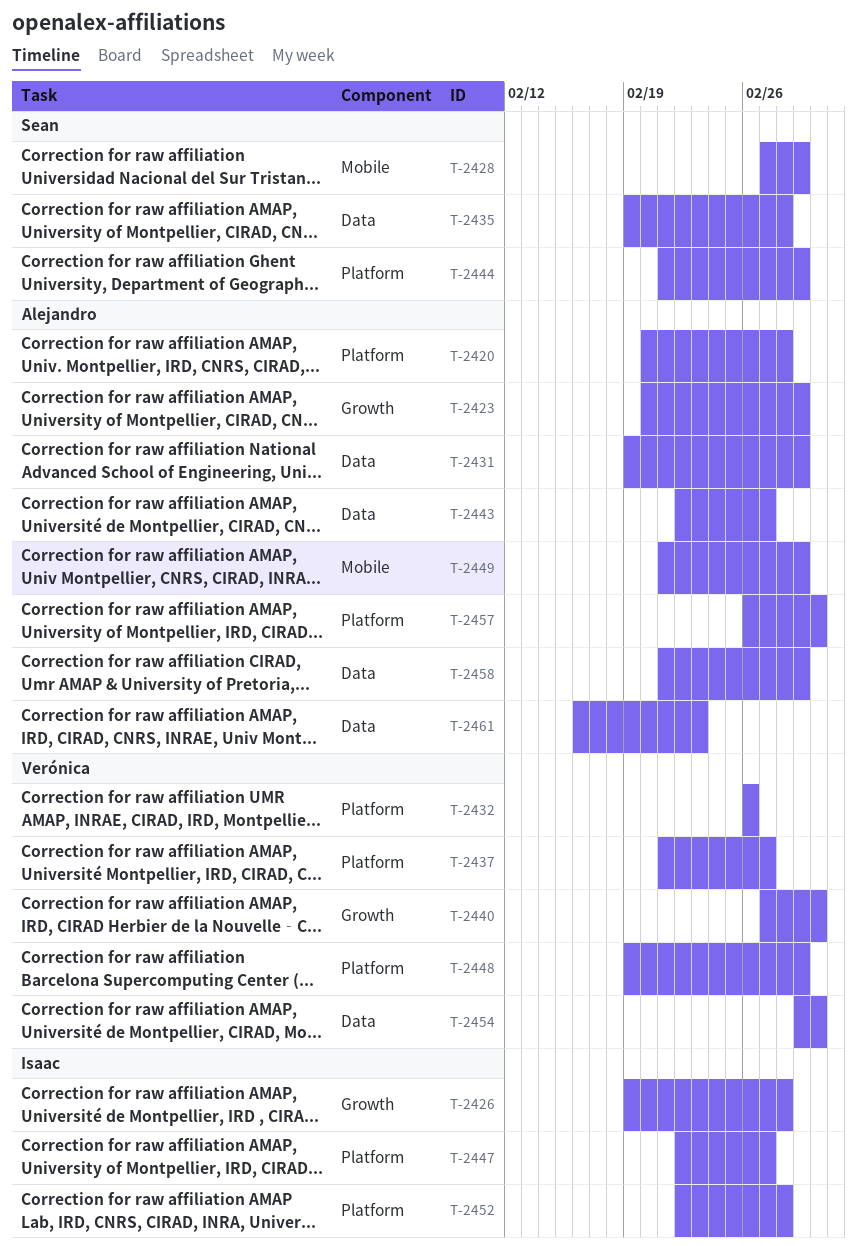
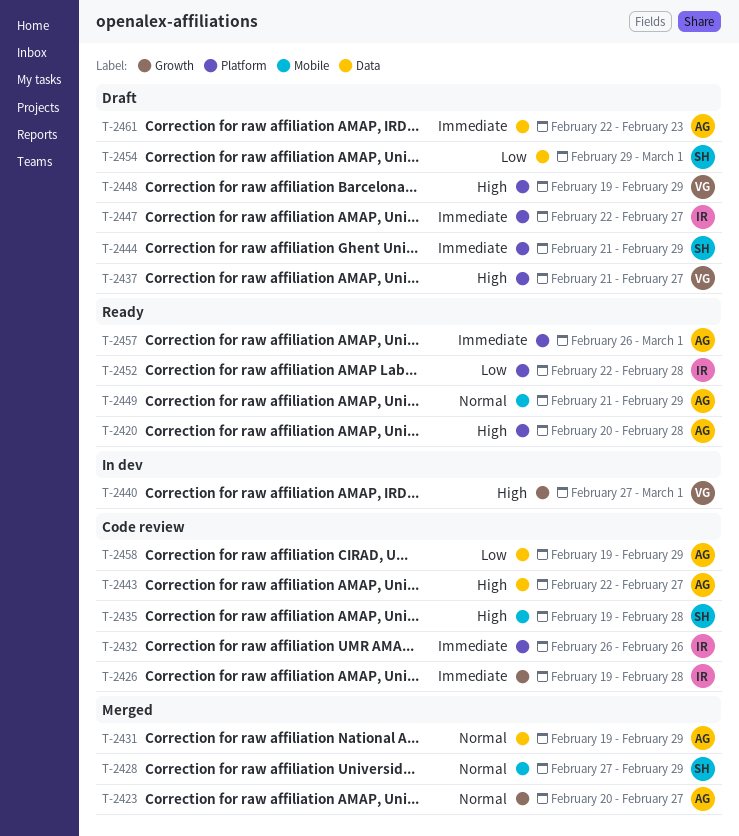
T-2423, due: Feb 29 -> Feb 27
T-2432, owner: Verónica -> Isaac
T-2435, label: Data -> Mobile
T-2454, owner: Verónica -> Sean
T-2458, start: Feb 21 -> Feb 19
T-2461, start: Feb 16 -> Feb 22

